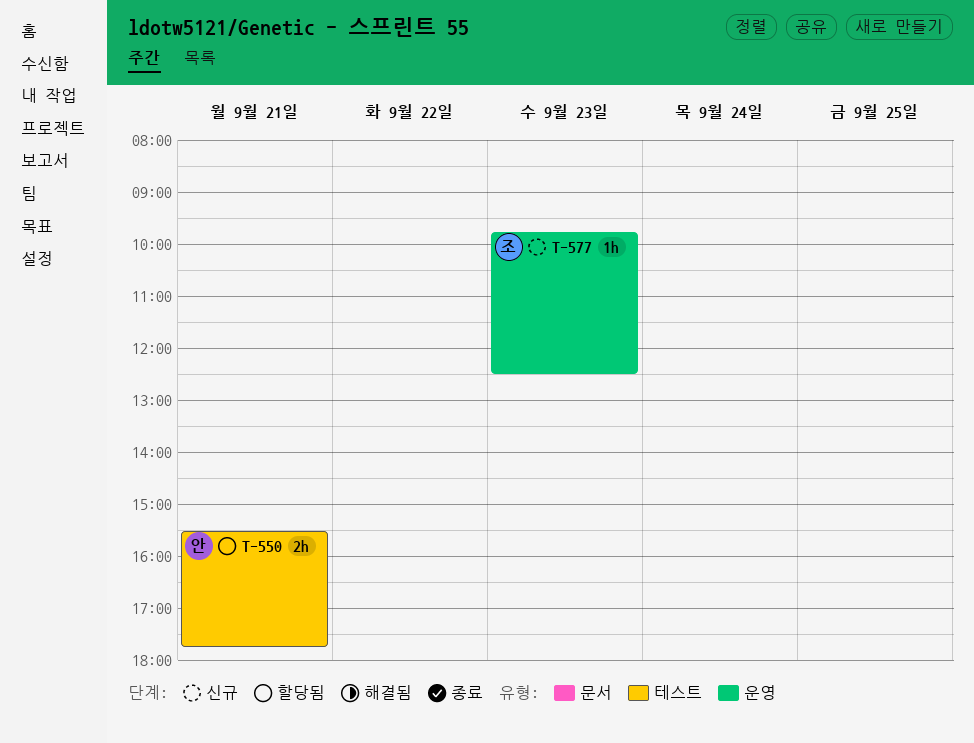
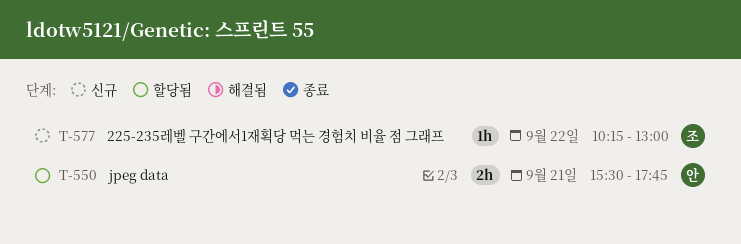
T-577, day: Sep 23 -> Sep 22
T-577, begins: 09:45 -> 10:15
T-577, ends: 12:30 -> 13:00

